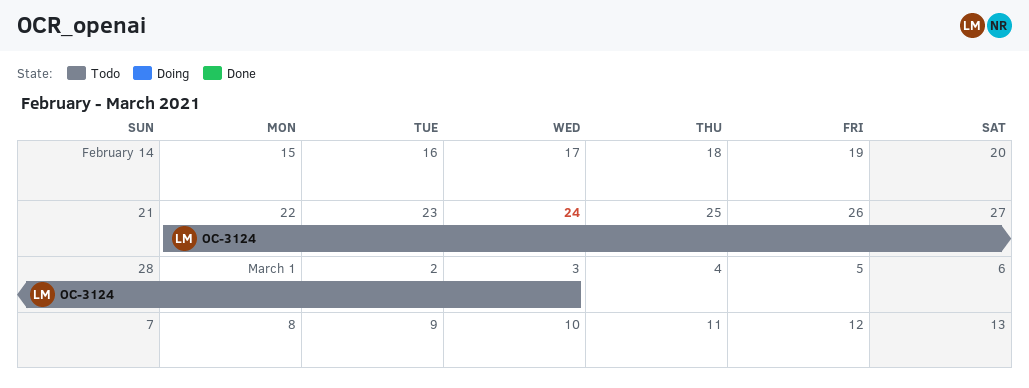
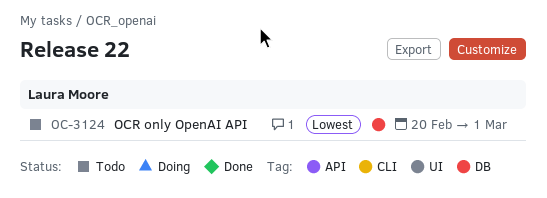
OC-3124, start: Feb 22 -> Feb 20
OC-3124, due: Mar 3 -> Mar 1

